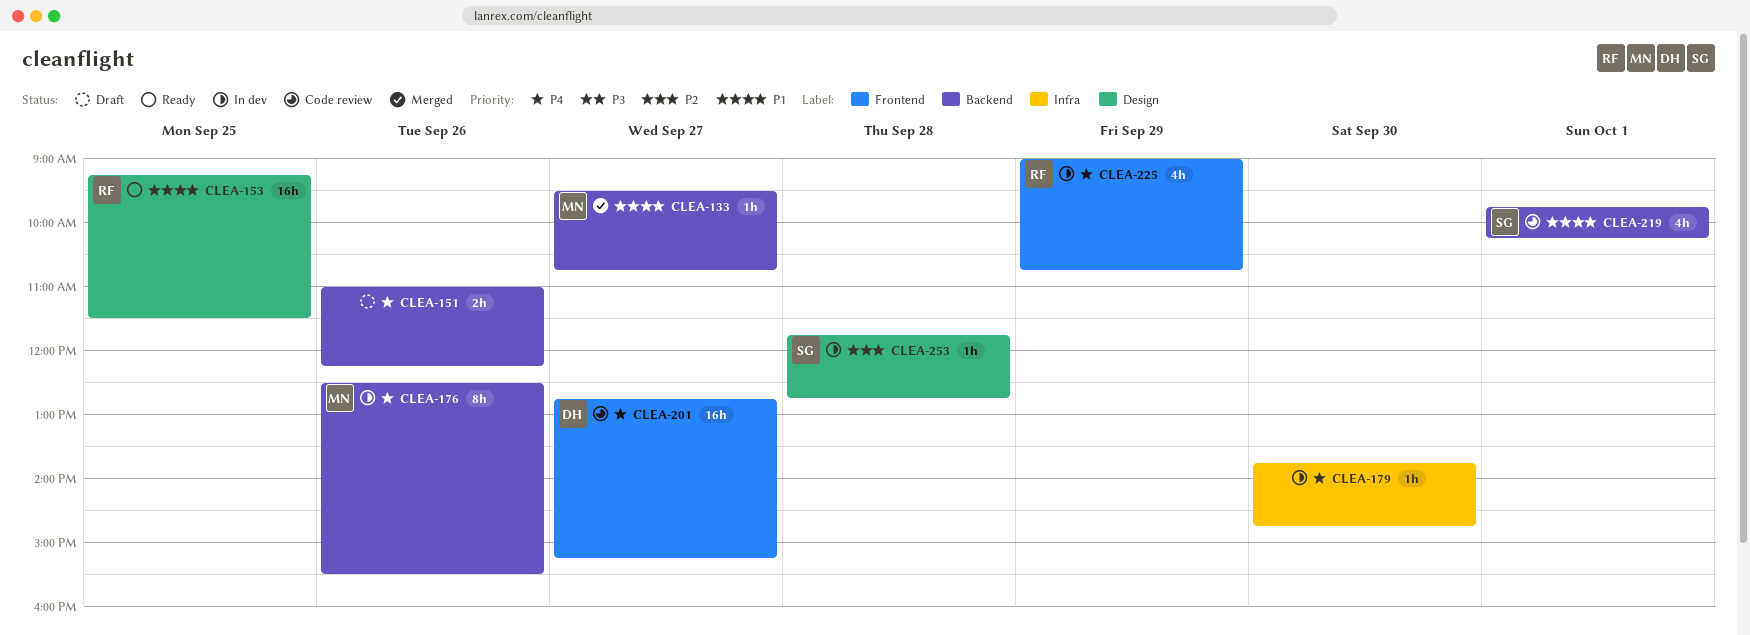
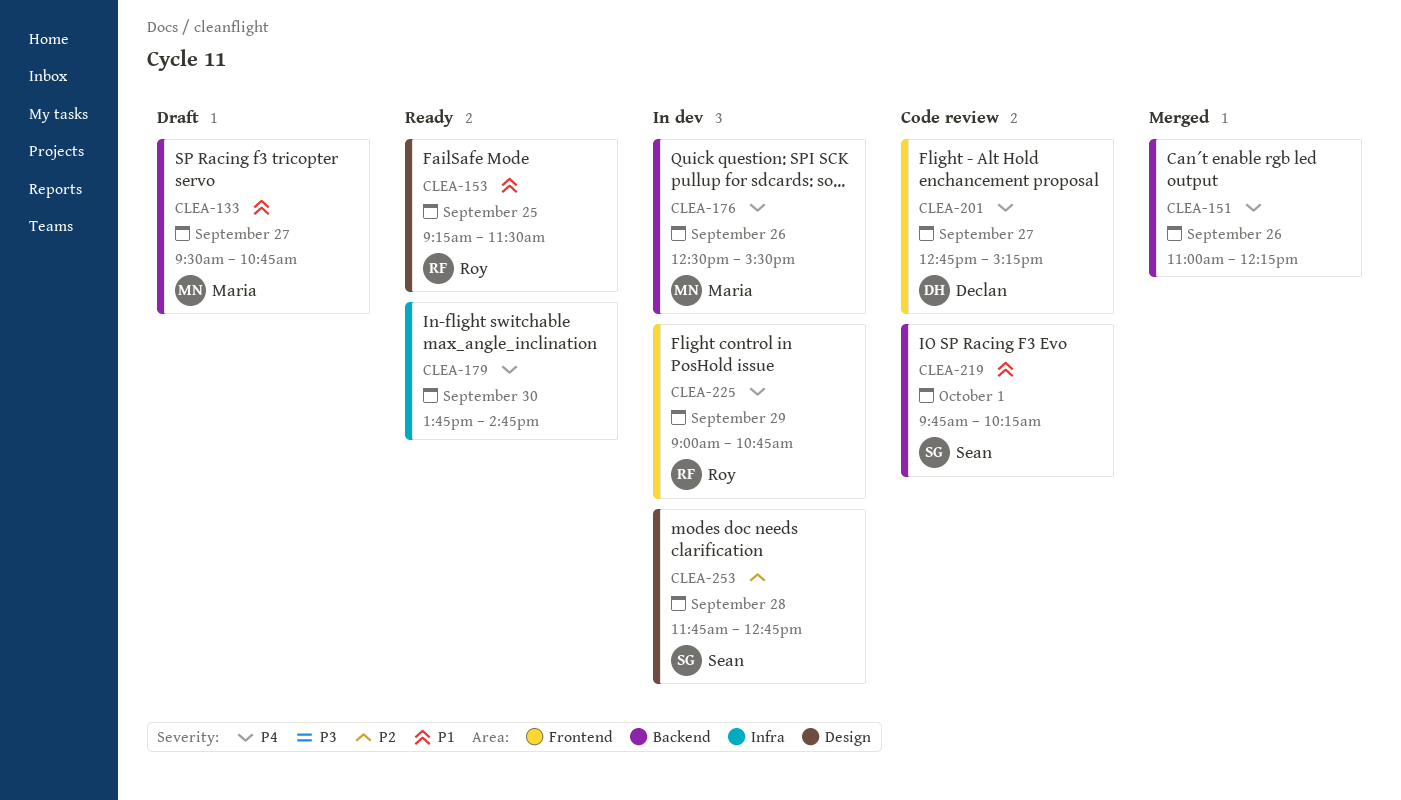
CLEA-133, status: Merged -> Draft
CLEA-151, status: Draft -> Merged
CLEA-179, status: In dev -> Ready

